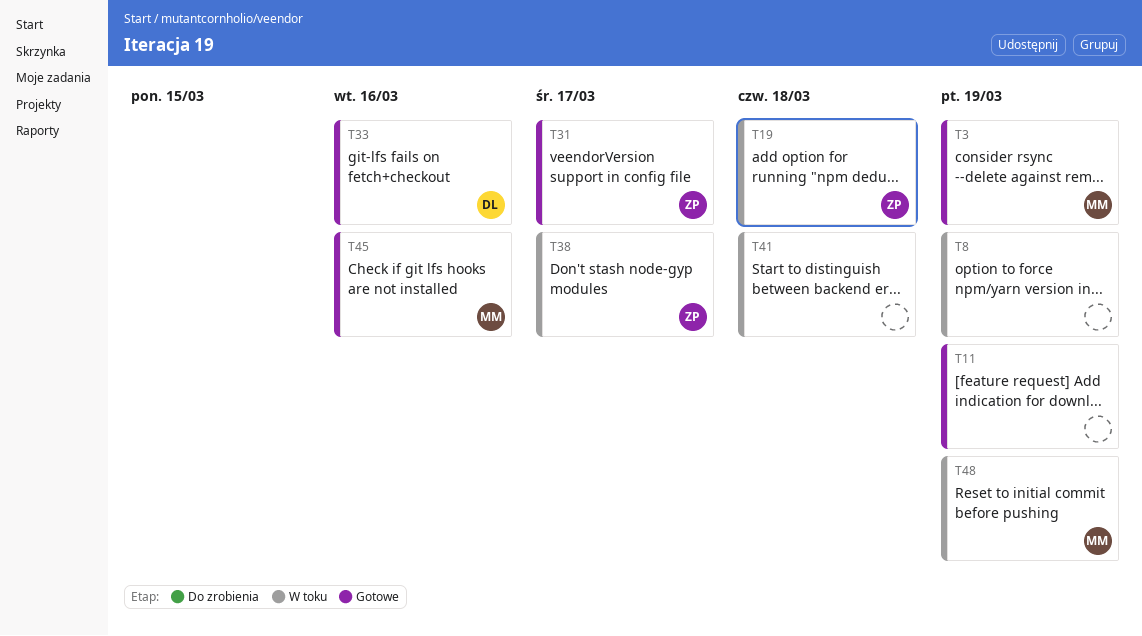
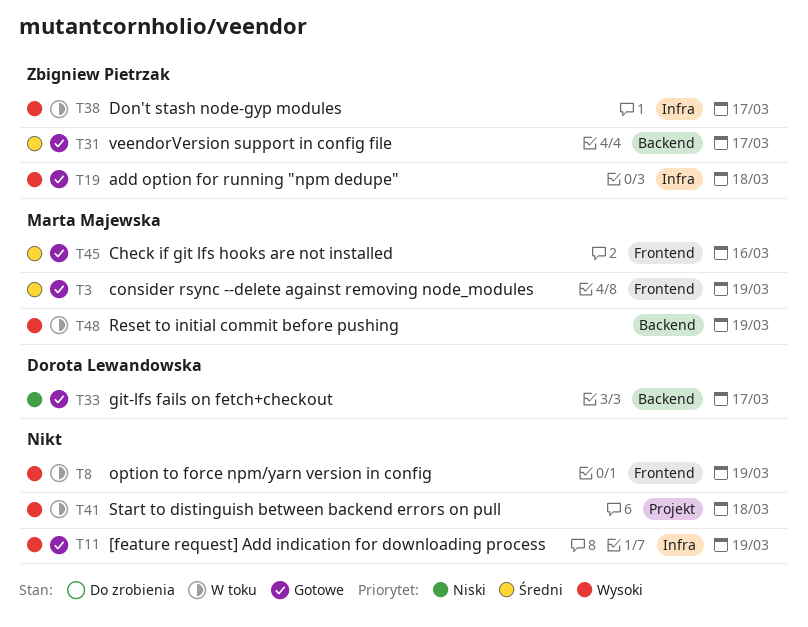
T19, status: W toku -> Gotowe
T33, due: Mar 16 -> Mar 17

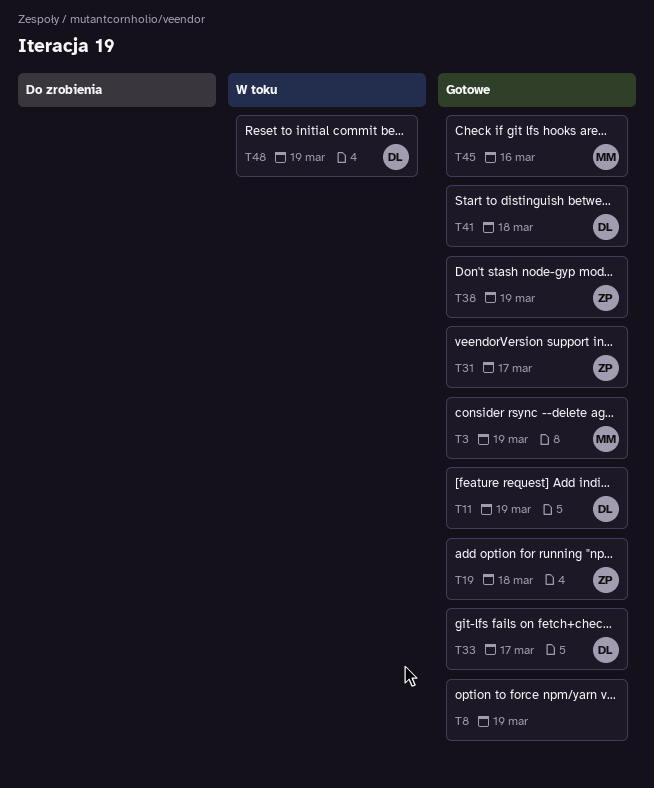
T8, status: W toku -> Gotowe
T11, owner: none -> Dorota Lewandowska
T38, status: W toku -> Gotowe
T38, due: Mar 17 -> Mar 19
T41, status: W toku -> Gotowe
T41, owner: none -> Dorota Lewandowska
T48, owner: Marta Majewska -> Dorota Lewandowska

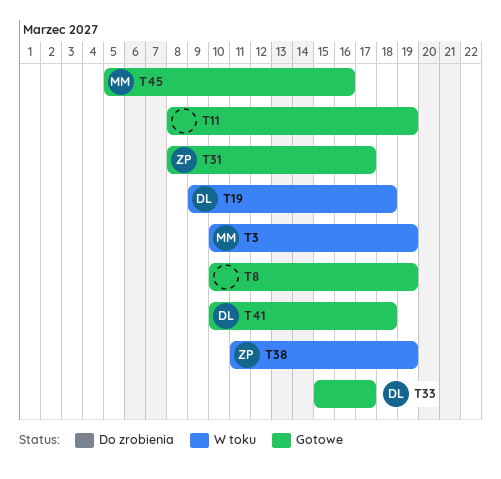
T3, status: Gotowe -> W toku
T11, owner: DL -> none
T19, status: Gotowe -> W toku
T19, owner: ZP -> DL
T38, status: Gotowe -> W toku
T48: present -> none

